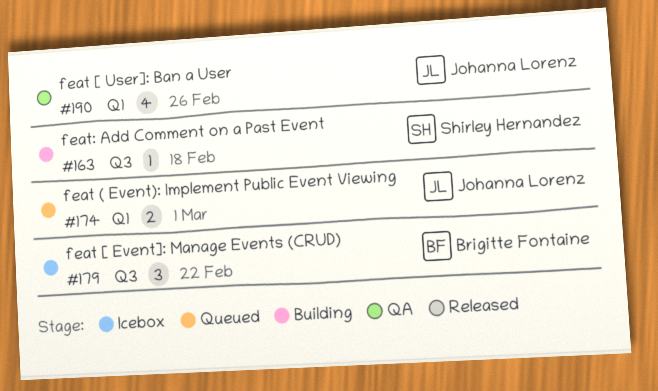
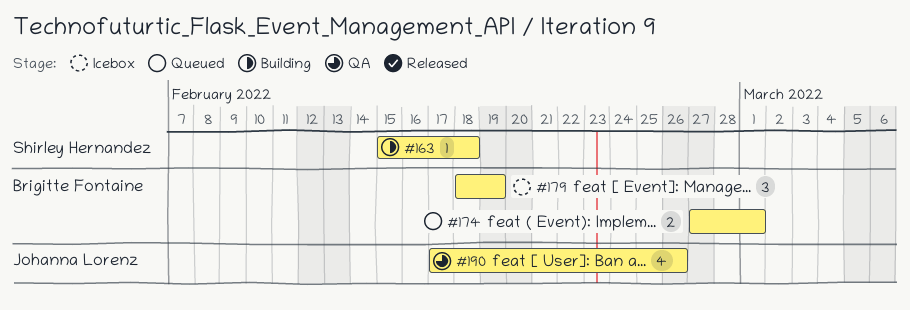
#174, owner: Johanna Lorenz -> Brigitte Fontaine
#179, due: Feb 22 -> Feb 19

